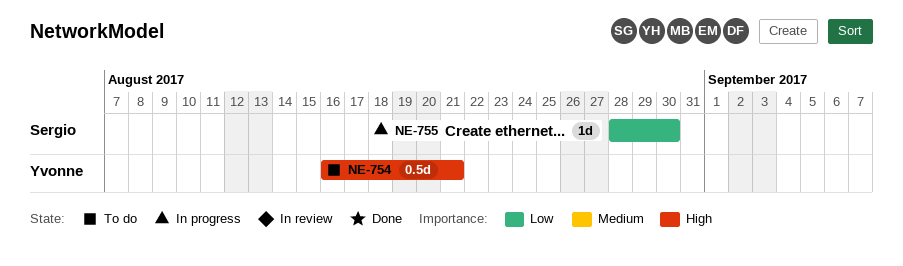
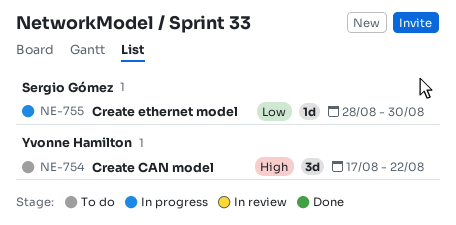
NE-754, estimate: 0.5d -> 3d
NE-754, start: Aug 16 -> Aug 17
NE-754, due: Aug 21 -> Aug 22

